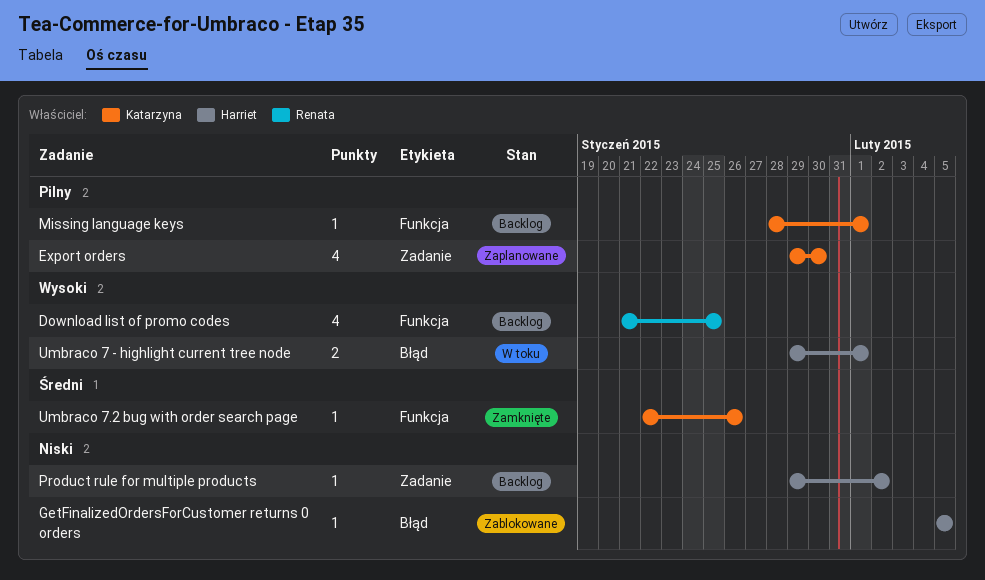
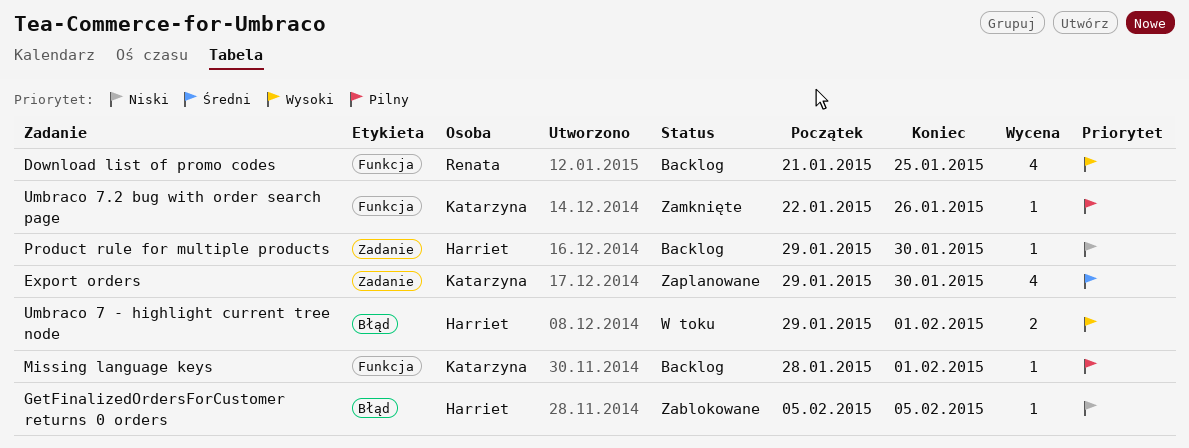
Export orders, priority: Pilny -> Średni
Product rule for multiple products, due: Feb 2 -> Jan 30
Umbraco 7.2 bug with order search page, priority: Średni -> Pilny

